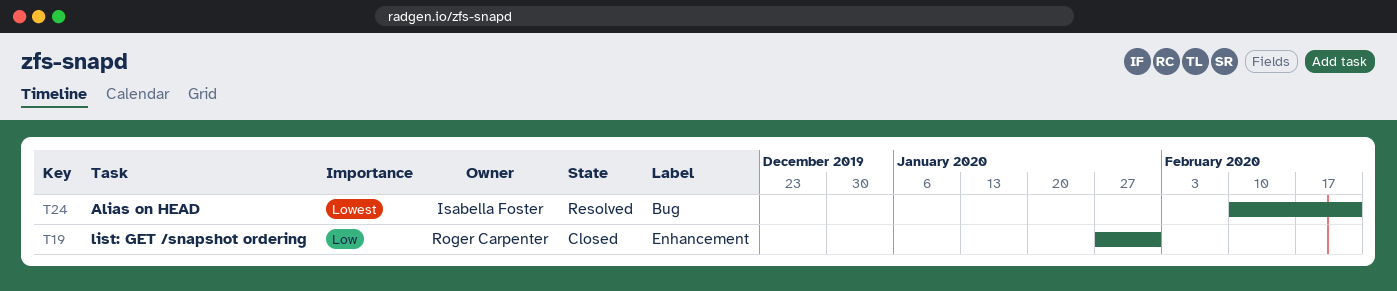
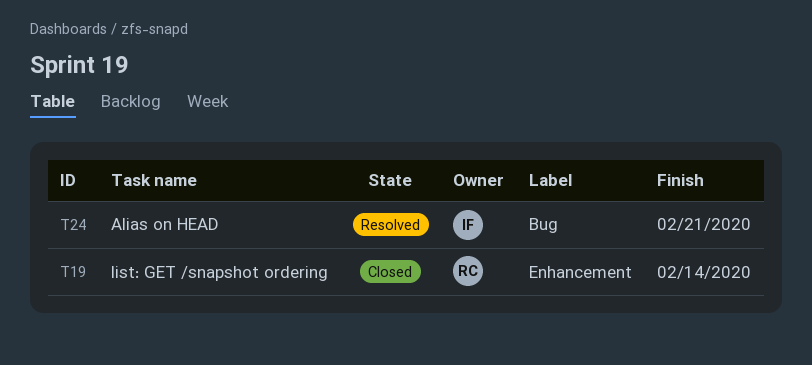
T19, due: Jan 31 -> Feb 14

